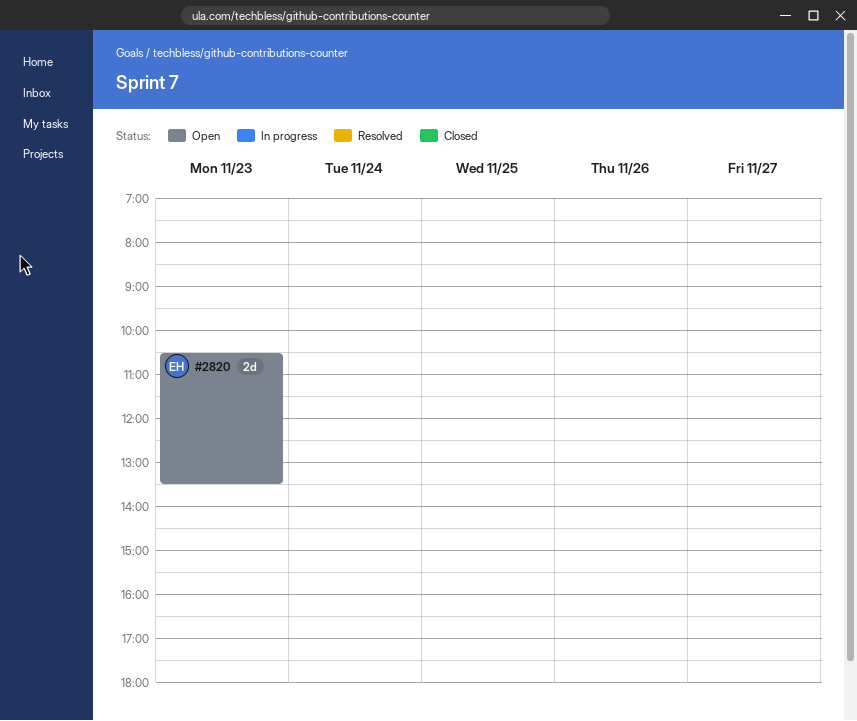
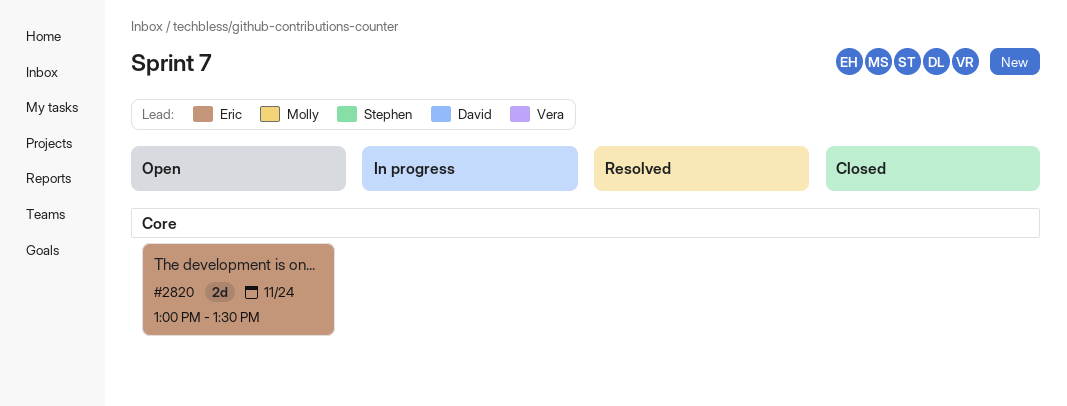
#2820, day: Nov 23 -> Nov 24
#2820, begins: 10:30 -> 13:00

